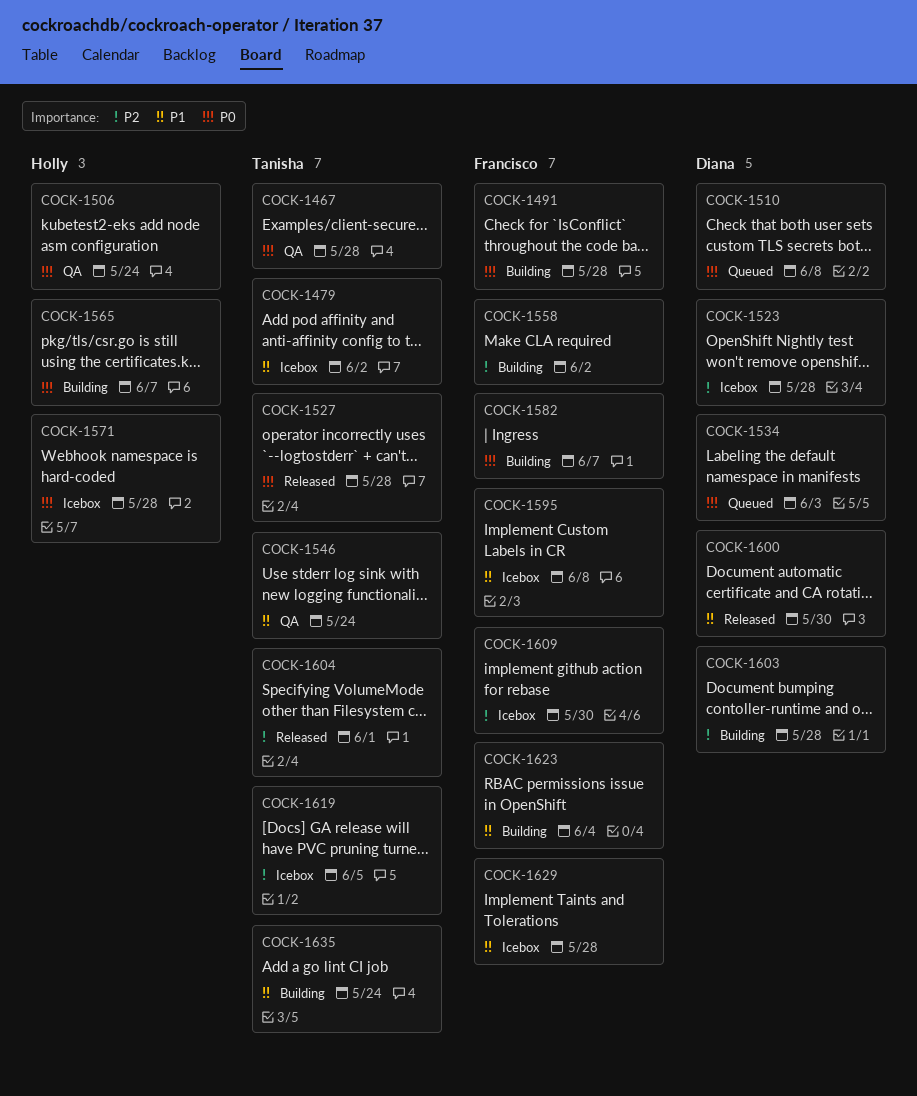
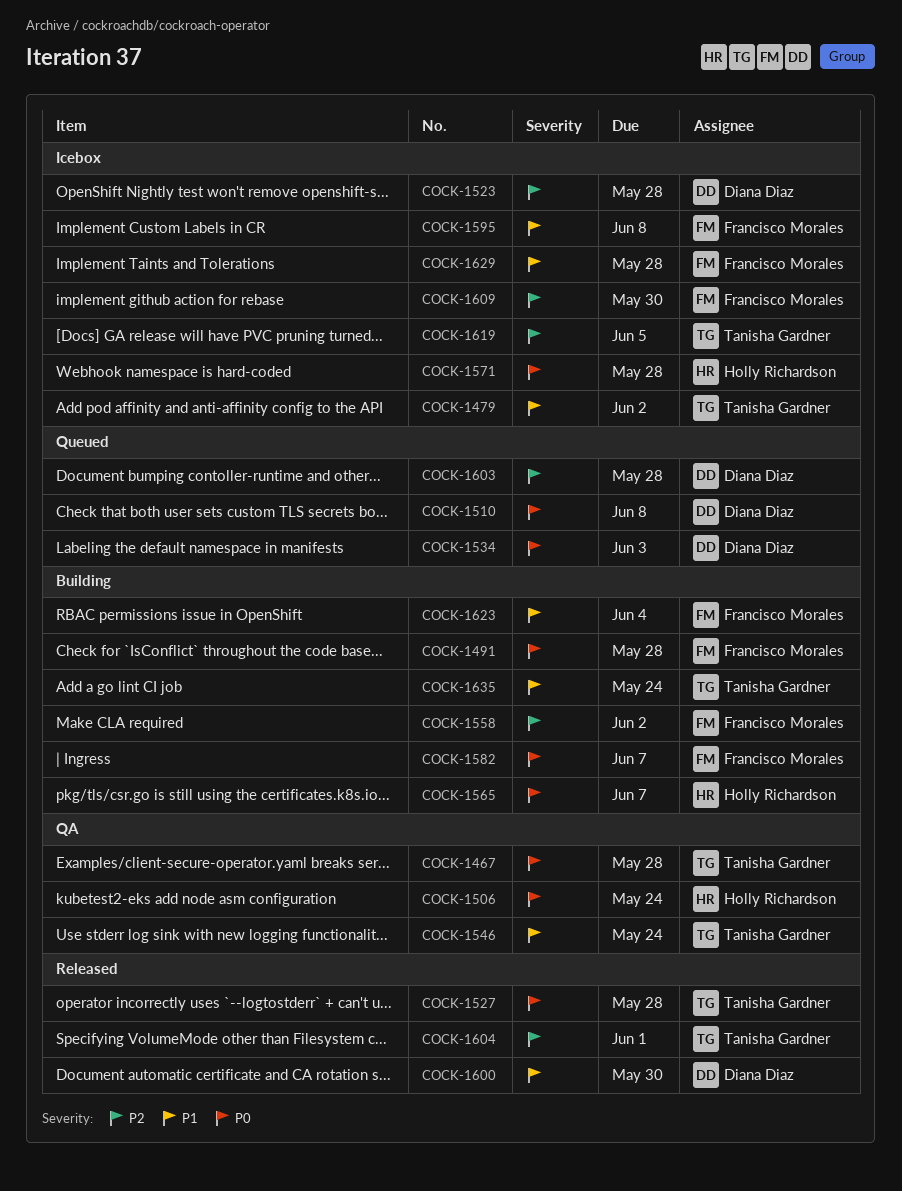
COCK-1603, status: Building -> Queued

